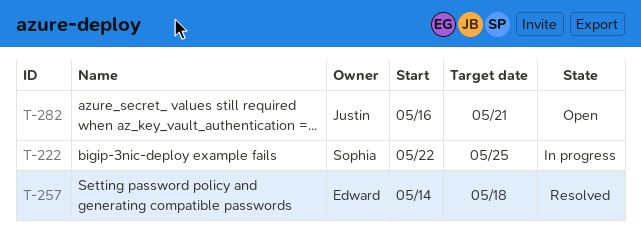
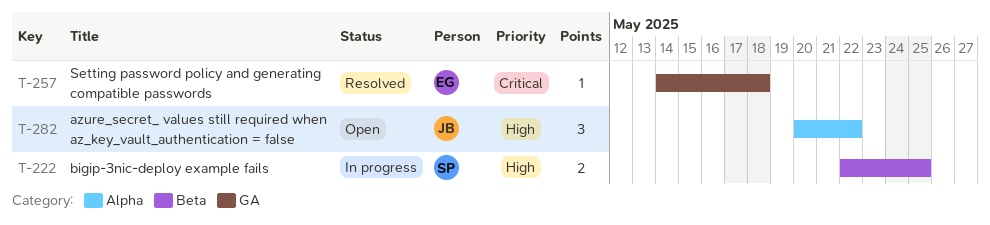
T-282, start: May 16 -> May 20
T-282, due: May 21 -> May 22

